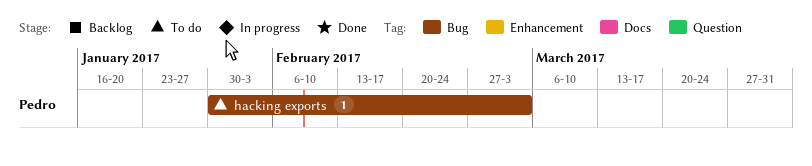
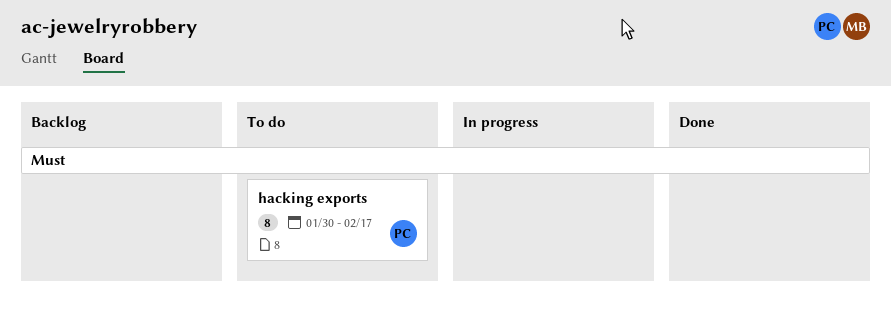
hacking exports, estimate: 1 -> 8
hacking exports, due: Mar 3 -> Feb 17

